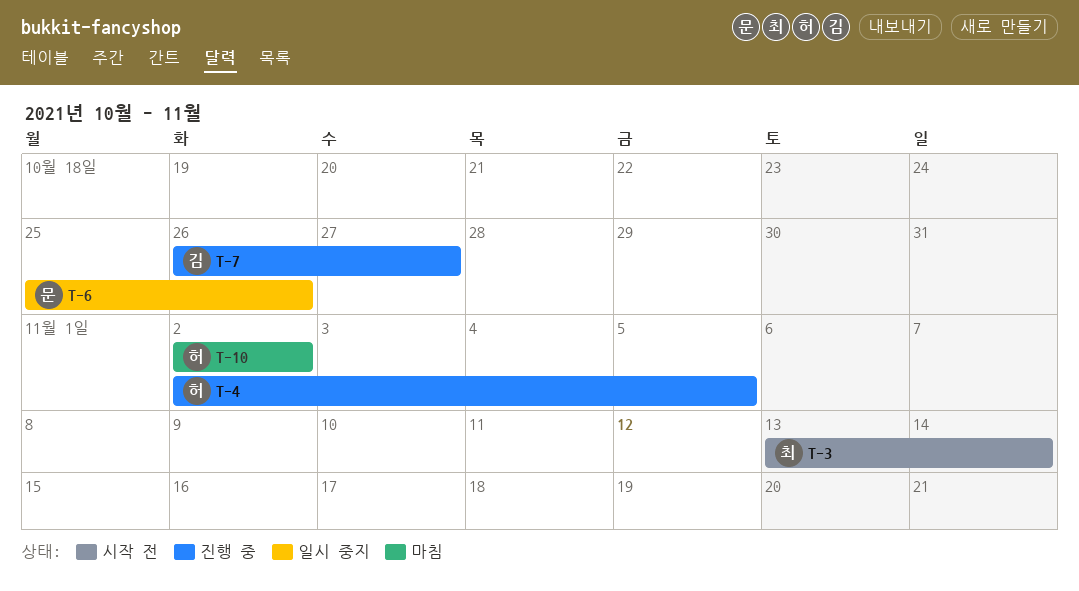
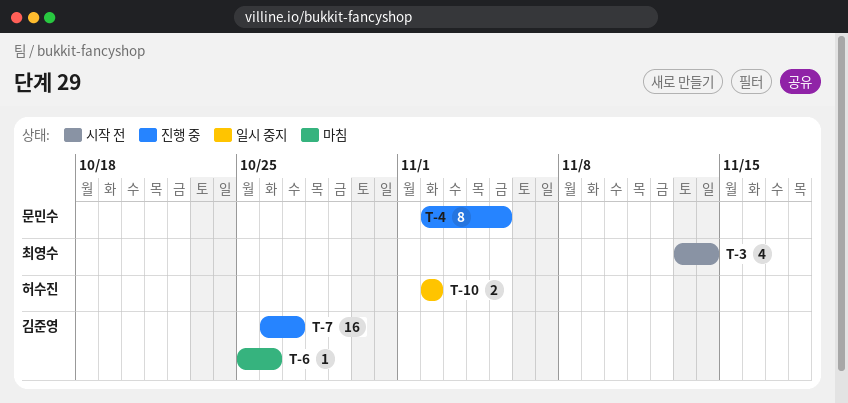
T-4, owner: 허수진 -> 문민수
T-6, status: 일시 중지 -> 마침
T-6, owner: 문민수 -> 김준영
T-10, status: 마침 -> 일시 중지

